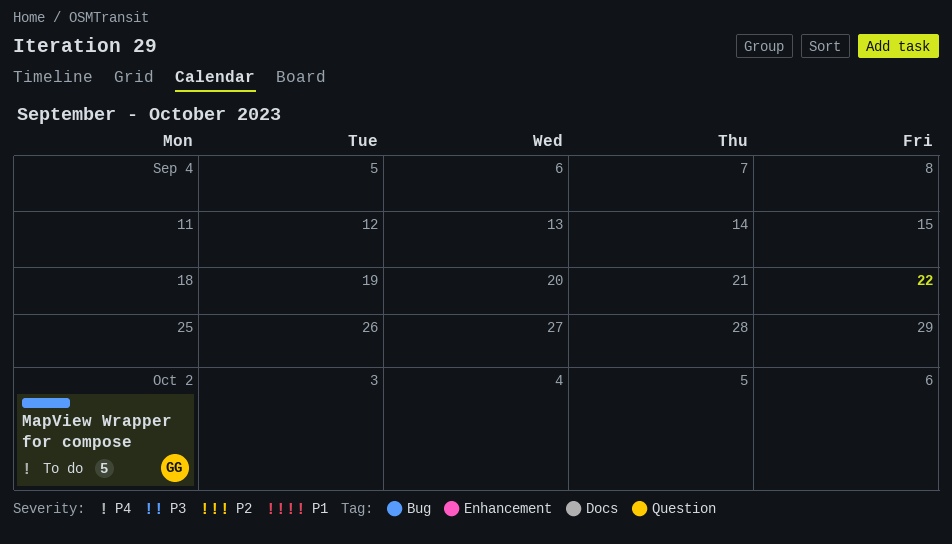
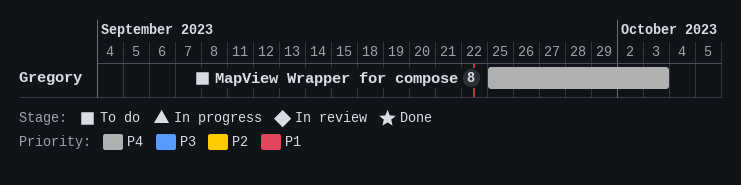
MapView Wrapper for compose, estimate: 5 -> 8
MapView Wrapper for compose, due: Oct 2 -> Oct 3

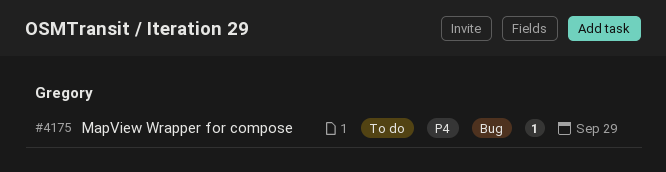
MapView Wrapper for compose, estimate: 8 -> 1
MapView Wrapper for compose, due: Oct 3 -> Sep 29

